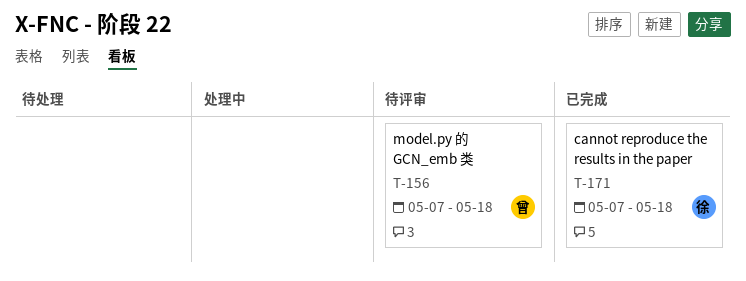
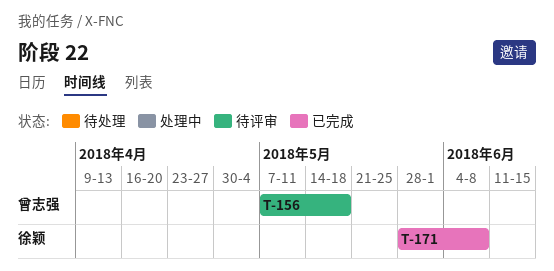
T-171, start: May 7 -> May 28
T-171, due: May 18 -> Jun 8

